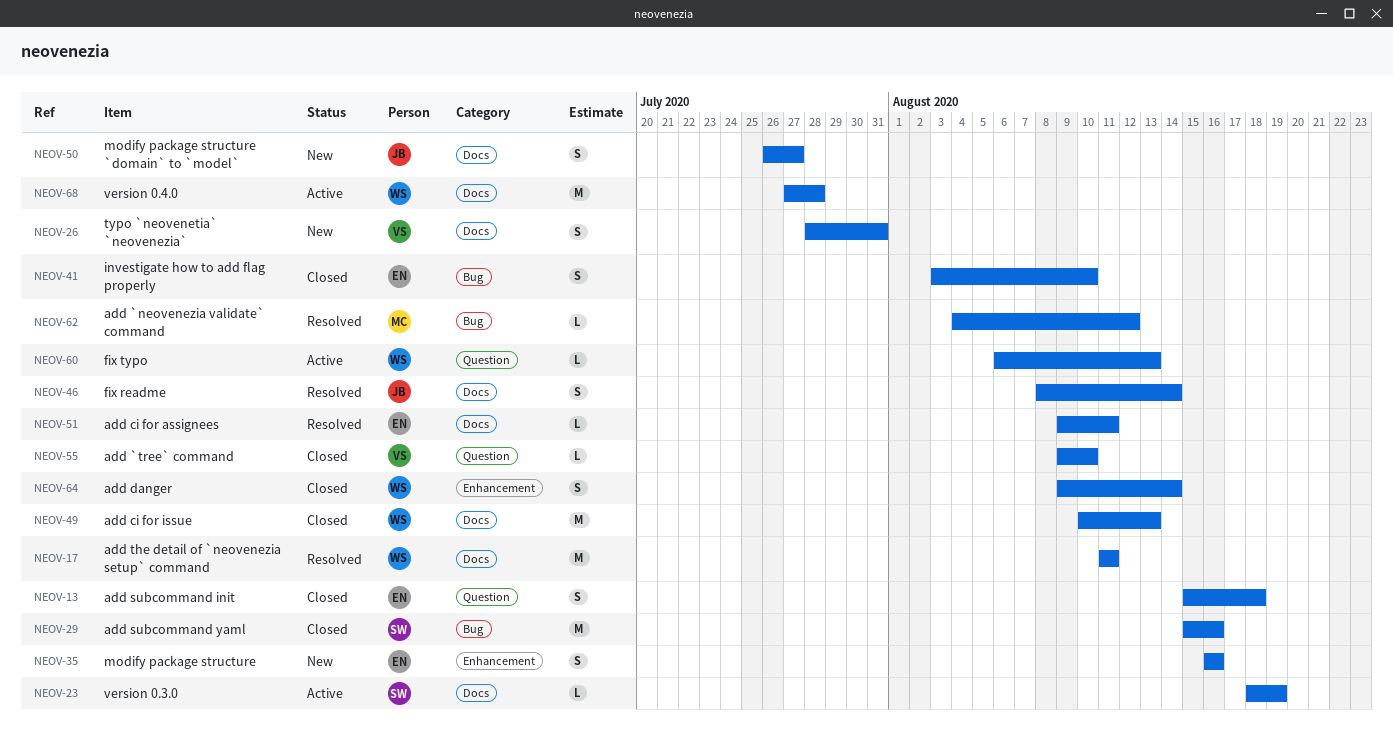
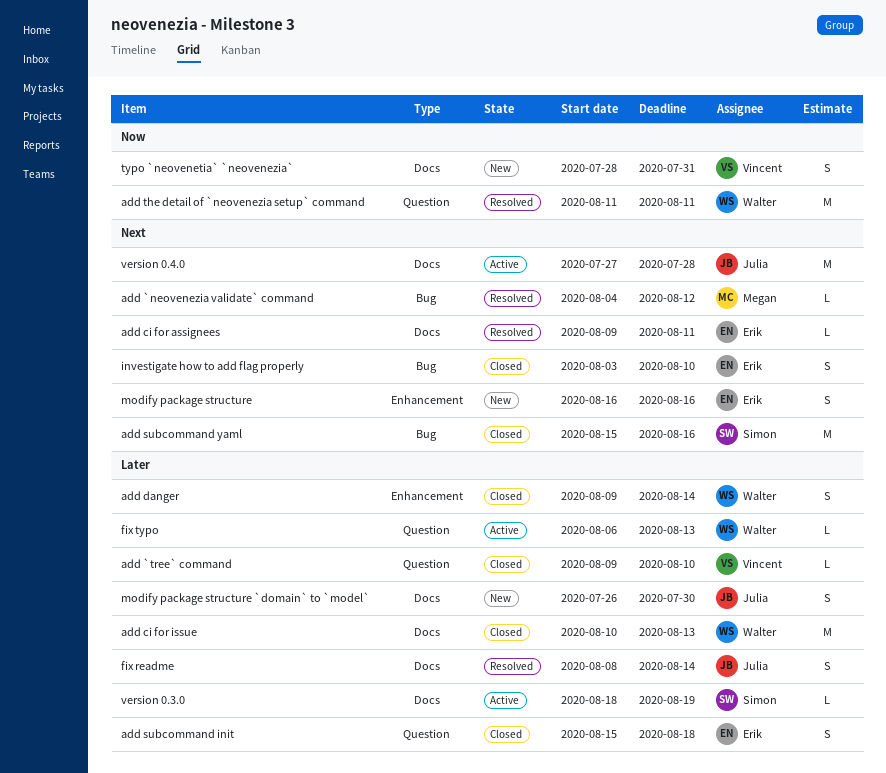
add the detail of `neovenezia setup` command, label: Docs -> Question
modify package structure `domain` to `model`, due: Jul 27 -> Jul 30
version 0.4.0, owner: Walter -> Julia

